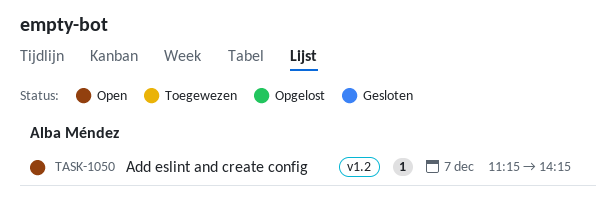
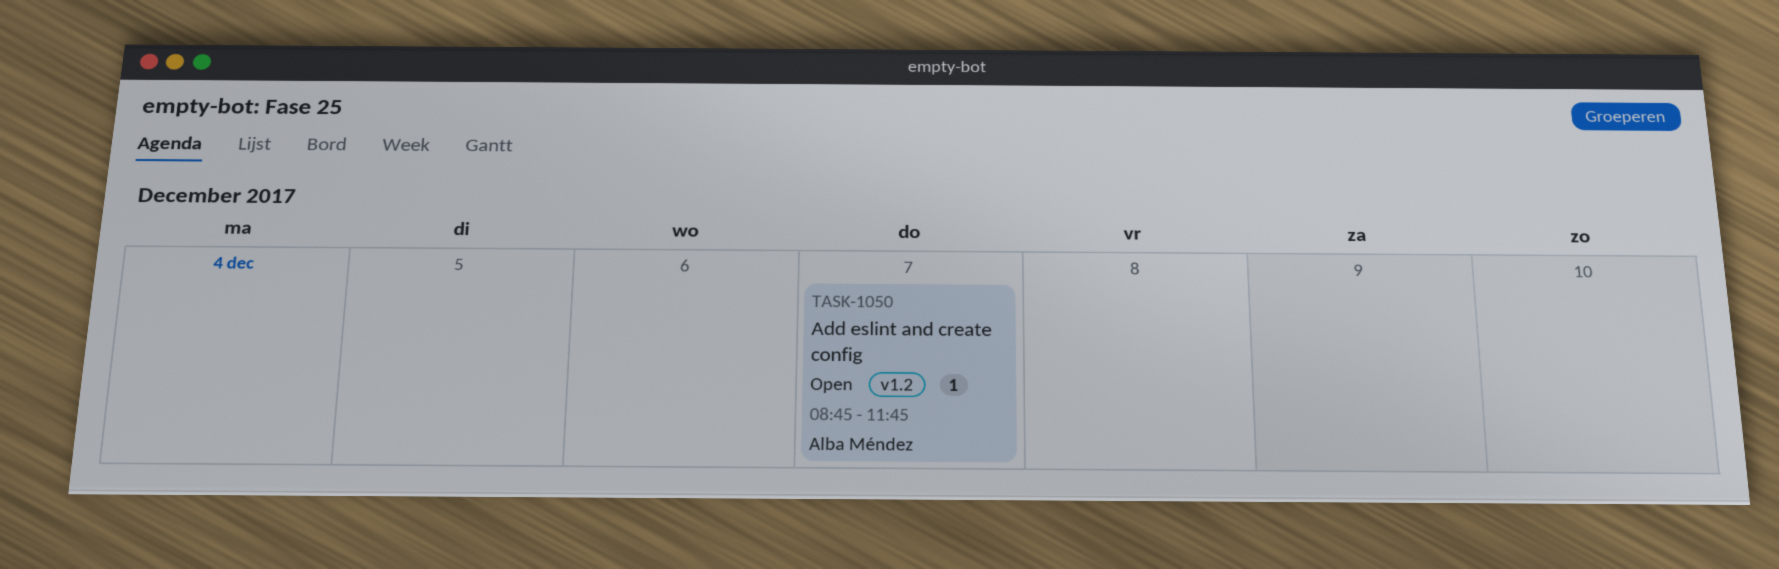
TASK-1050, begins: 11:15 -> 08:45
TASK-1050, ends: 14:15 -> 11:45

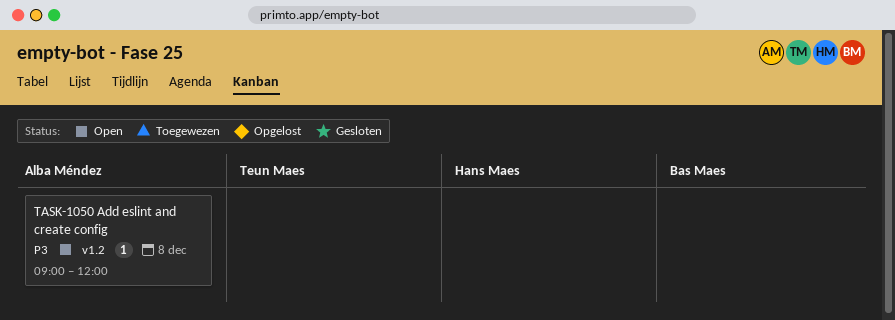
TASK-1050, day: Dec 7 -> Dec 8
TASK-1050, begins: 08:45 -> 09:00
TASK-1050, ends: 11:45 -> 12:00

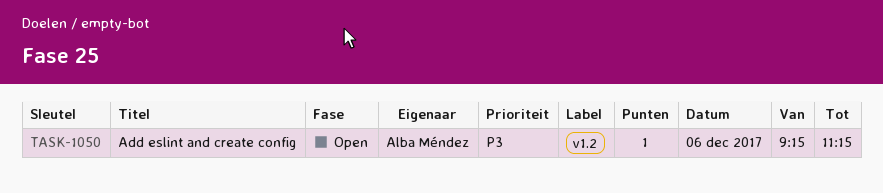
TASK-1050, day: Dec 8 -> Dec 6
TASK-1050, begins: 09:00 -> 09:15
TASK-1050, ends: 12:00 -> 11:15

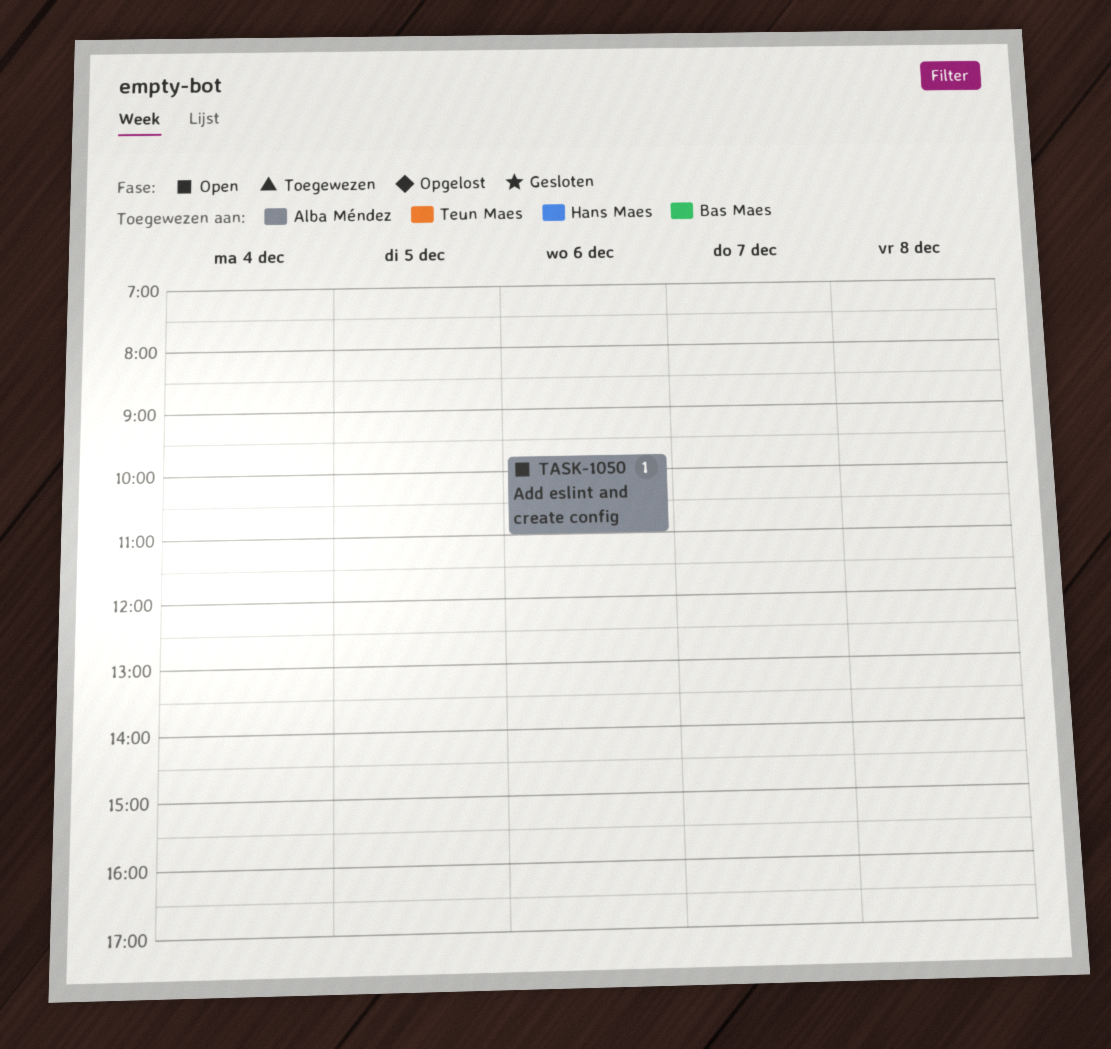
TASK-1050, begins: 09:15 -> 09:45
TASK-1050, ends: 11:15 -> 11:00

